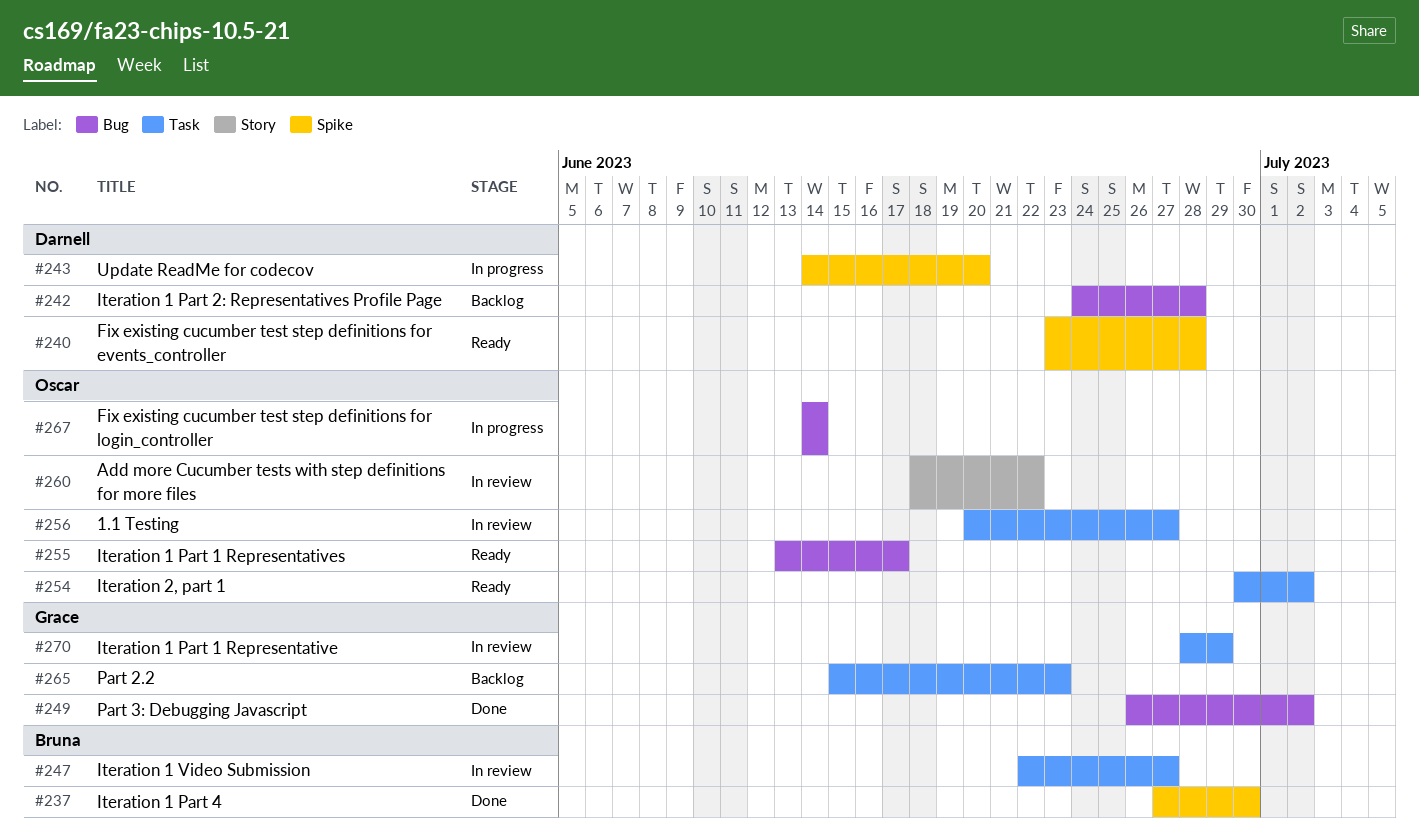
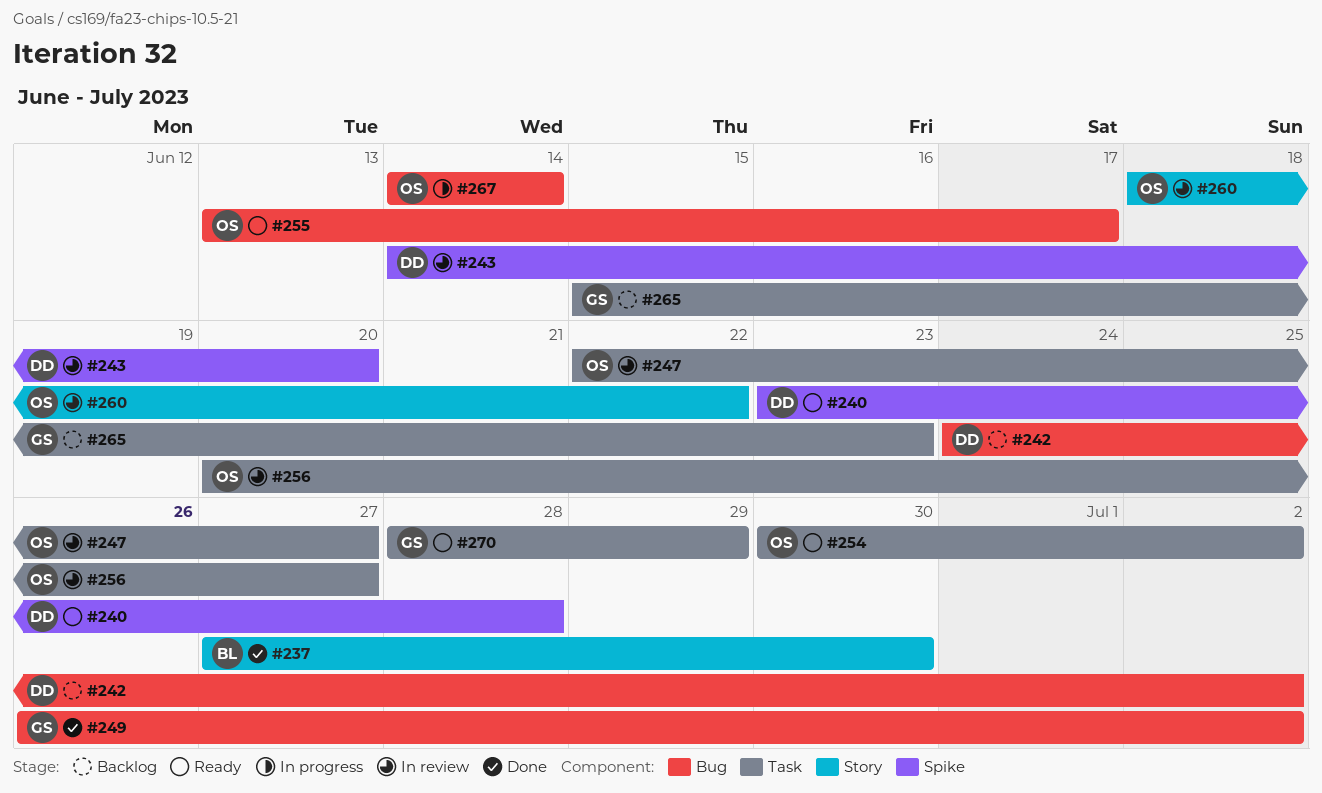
#237, label: Spike -> Story
#242, due: Jun 28 -> Jul 2
#243, status: In progress -> In review
#247, owner: Bruna -> Oscar
#270, status: In review -> Ready

